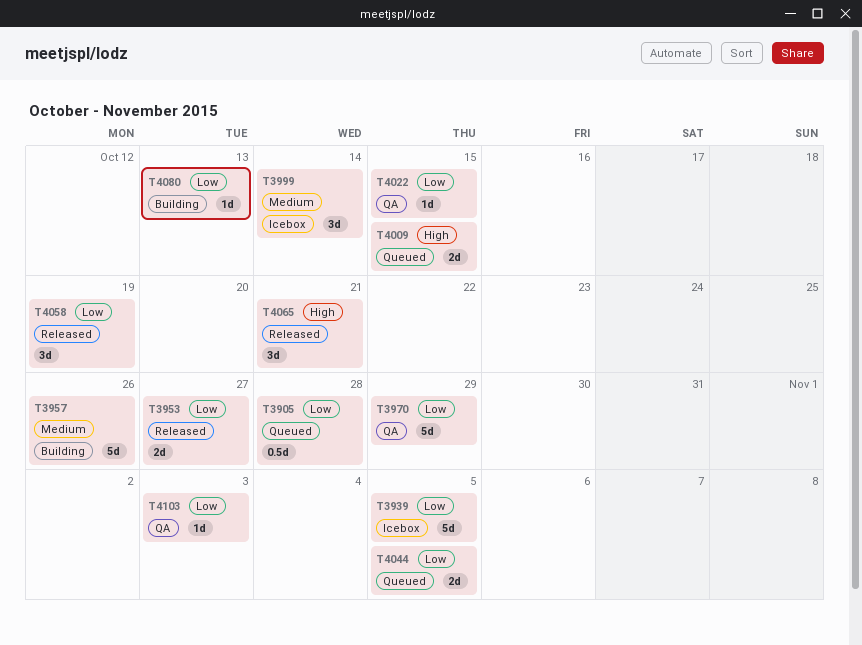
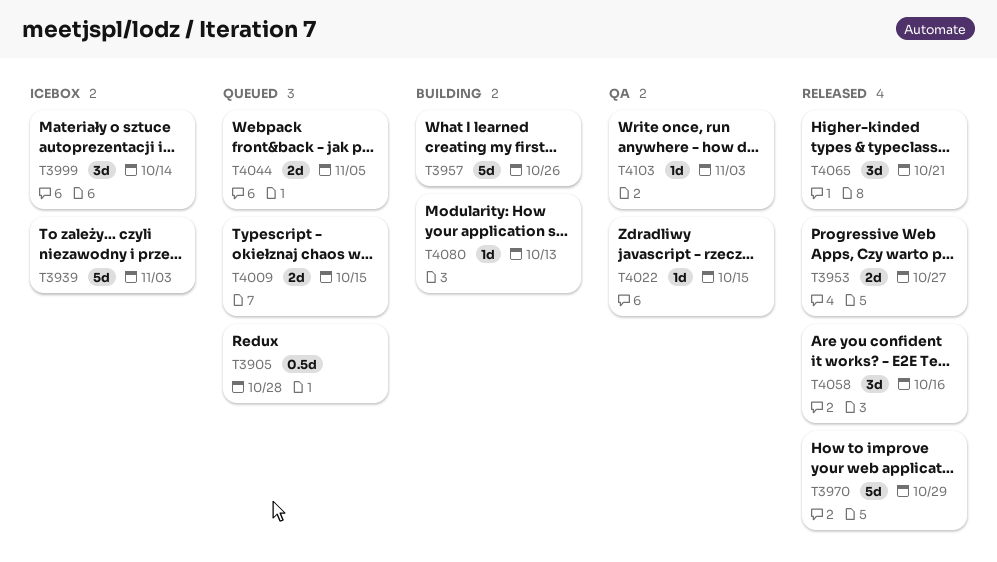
T3939, due: Nov 5 -> Nov 3
T3970, status: QA -> Released
T4058, due: Oct 19 -> Oct 16

